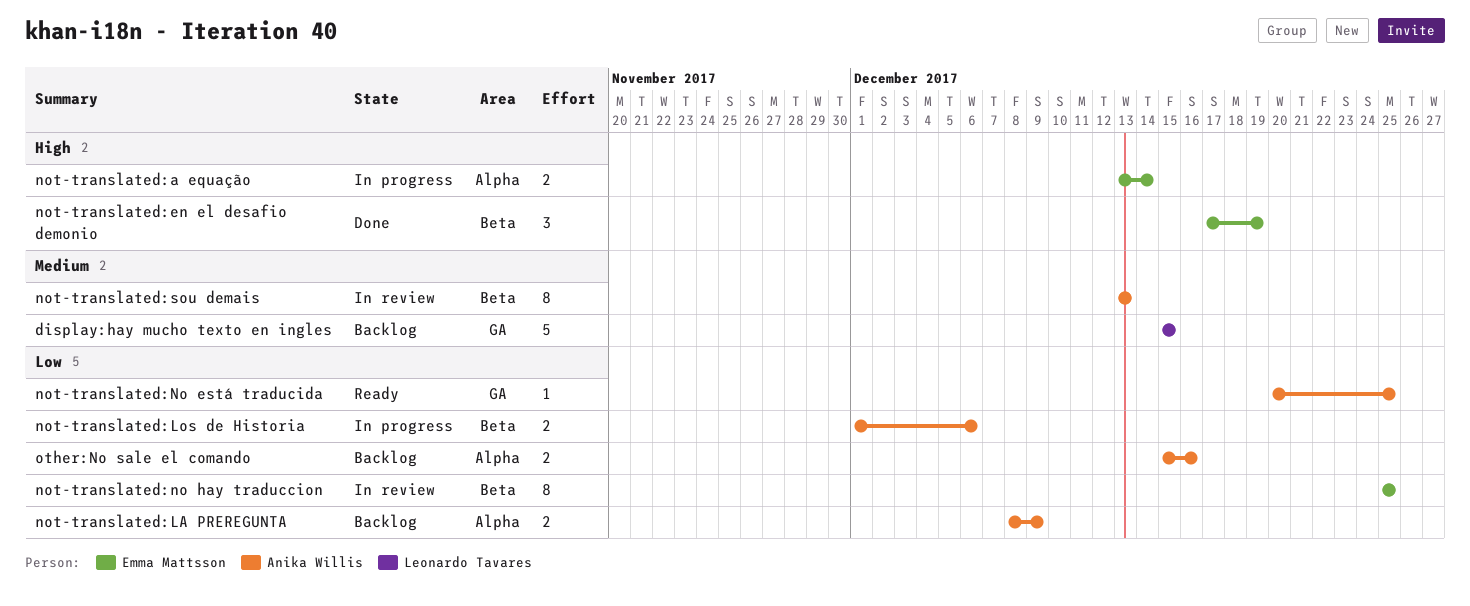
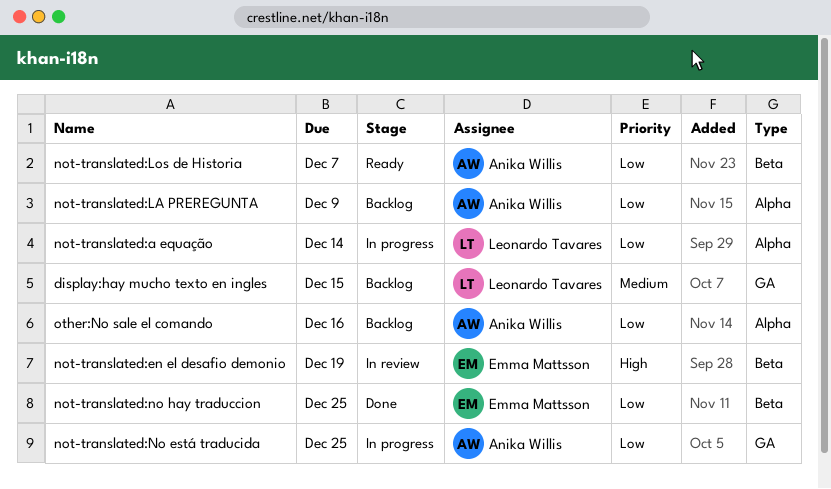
not-translated:a equação, owner: Emma Mattsson -> Leonardo Tavares
not-translated:a equação, priority: High -> Low
not-translated:en el desafio demonio, status: Done -> In review
not-translated:Los de Historia, status: In progress -> Ready
not-translated:Los de Historia, due: Dec 6 -> Dec 7
not-translated:No está traducida, status: Ready -> In progress
not-translated:no hay traduccion, status: In review -> Done
not-translated:sou demais: present -> none

